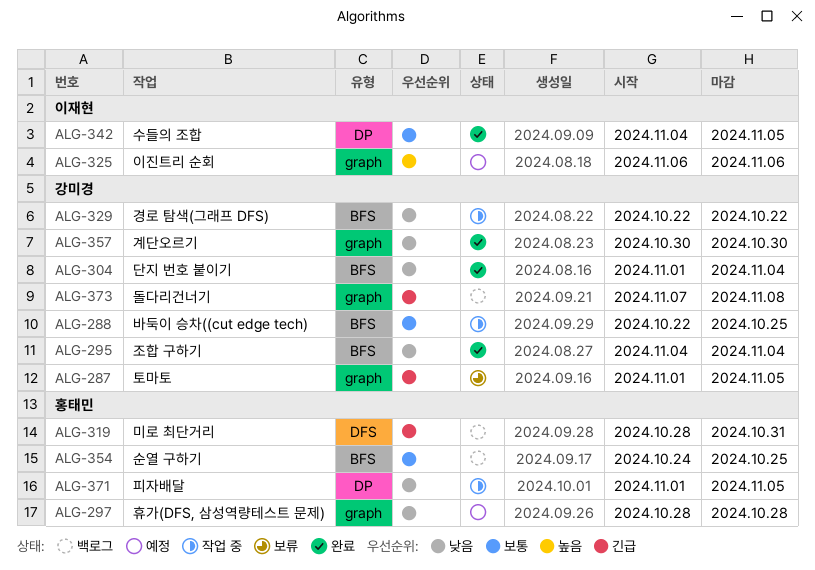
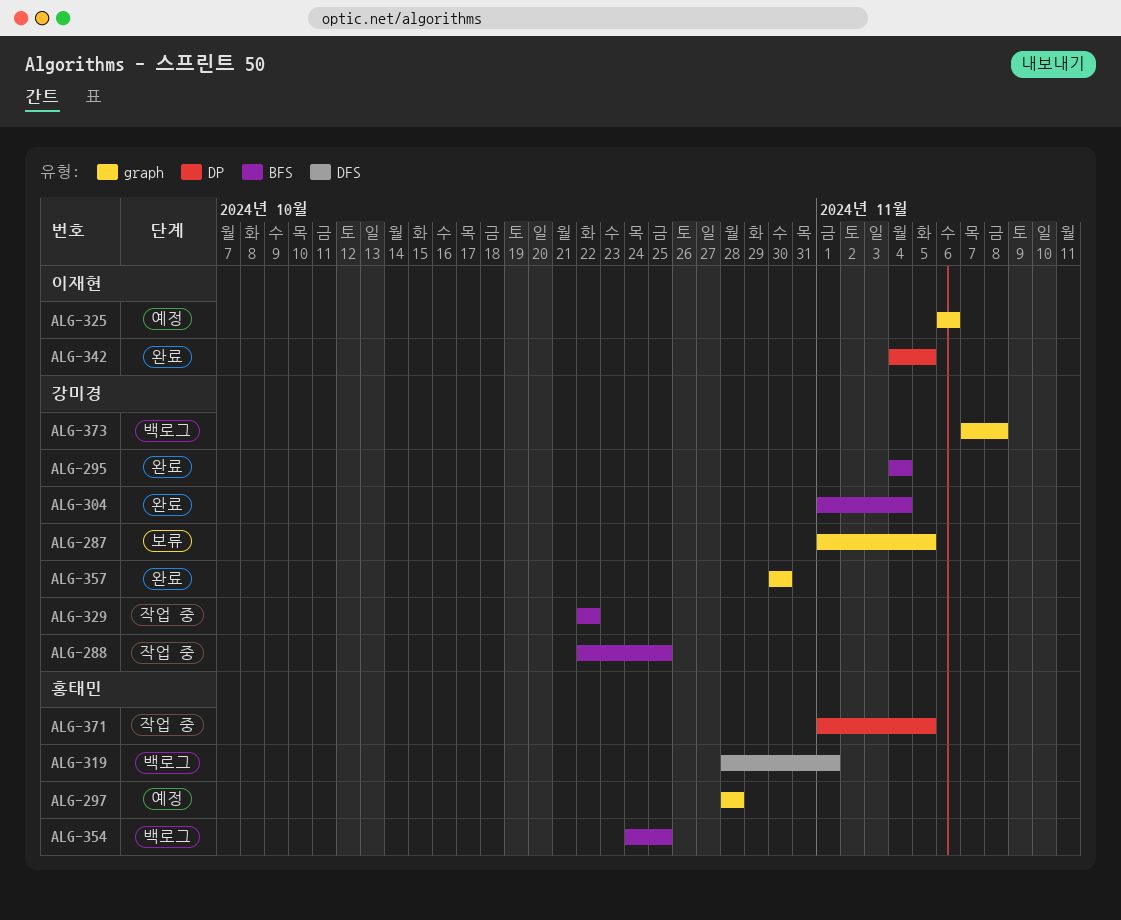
ALG-319, due: Oct 31 -> Nov 1

